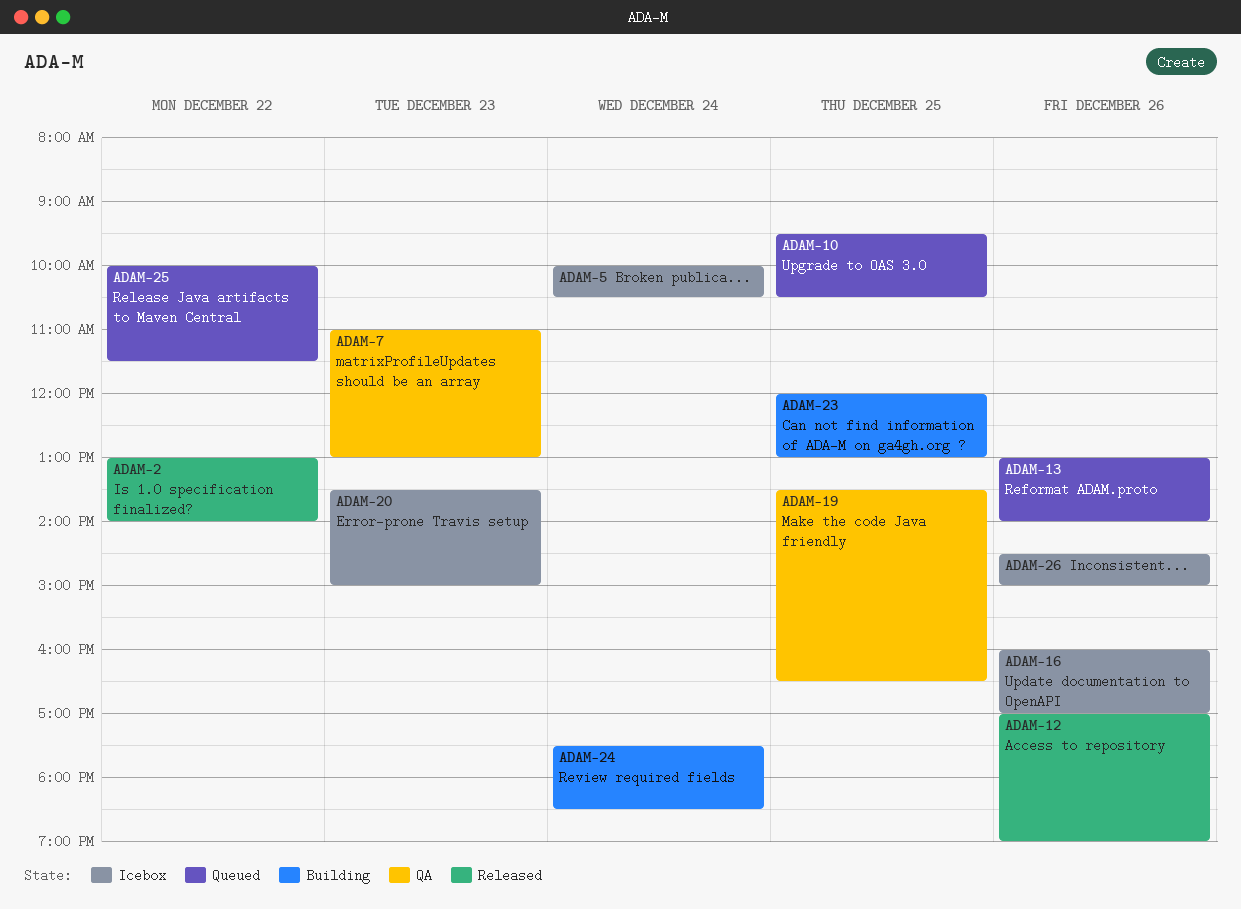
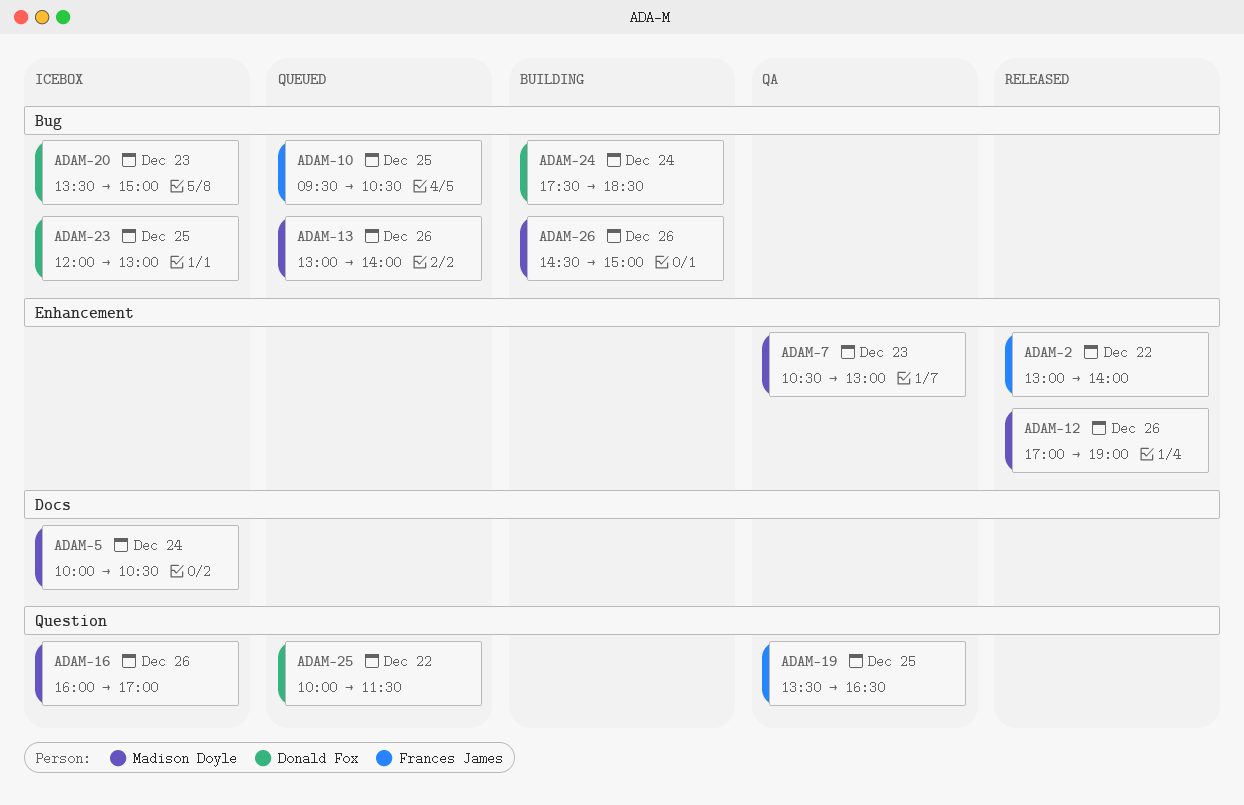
ADAM-7, begins: 11:00 -> 10:30
ADAM-23, status: Building -> Icebox
ADAM-26, status: Icebox -> Building

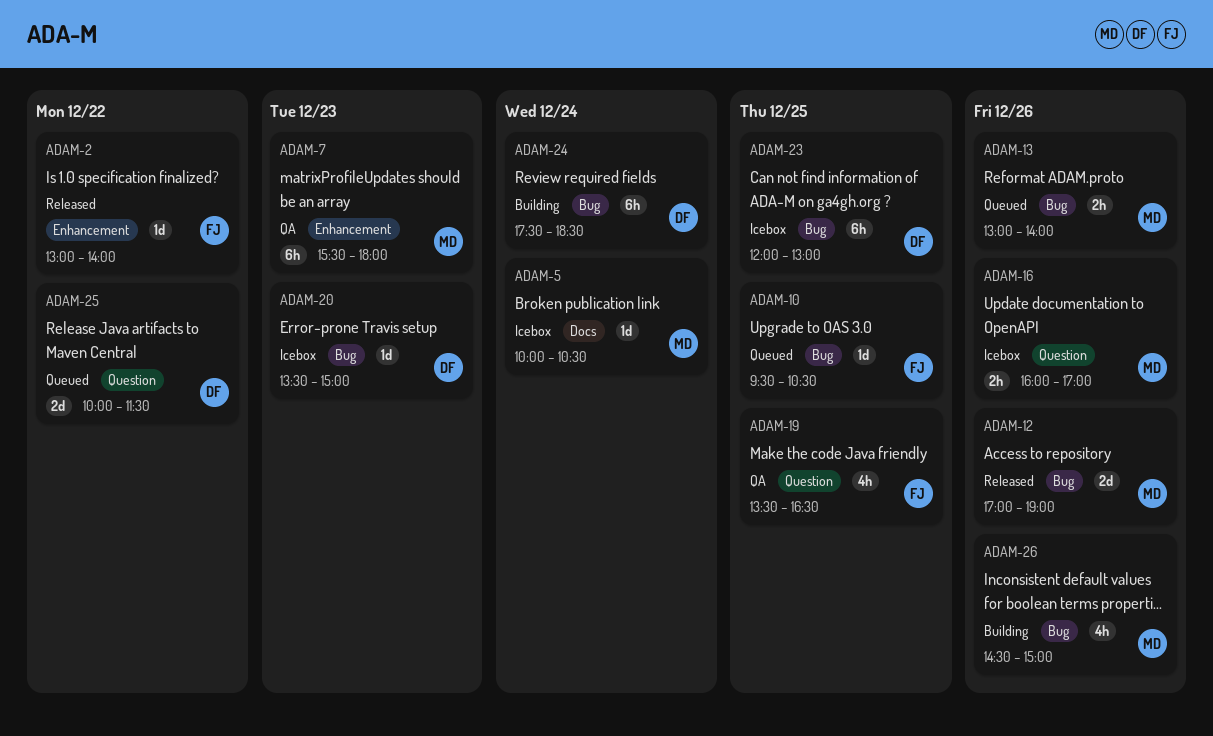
ADAM-7, begins: 10:30 -> 15:30
ADAM-7, ends: 13:00 -> 18:00
ADAM-12, label: Enhancement -> Bug

